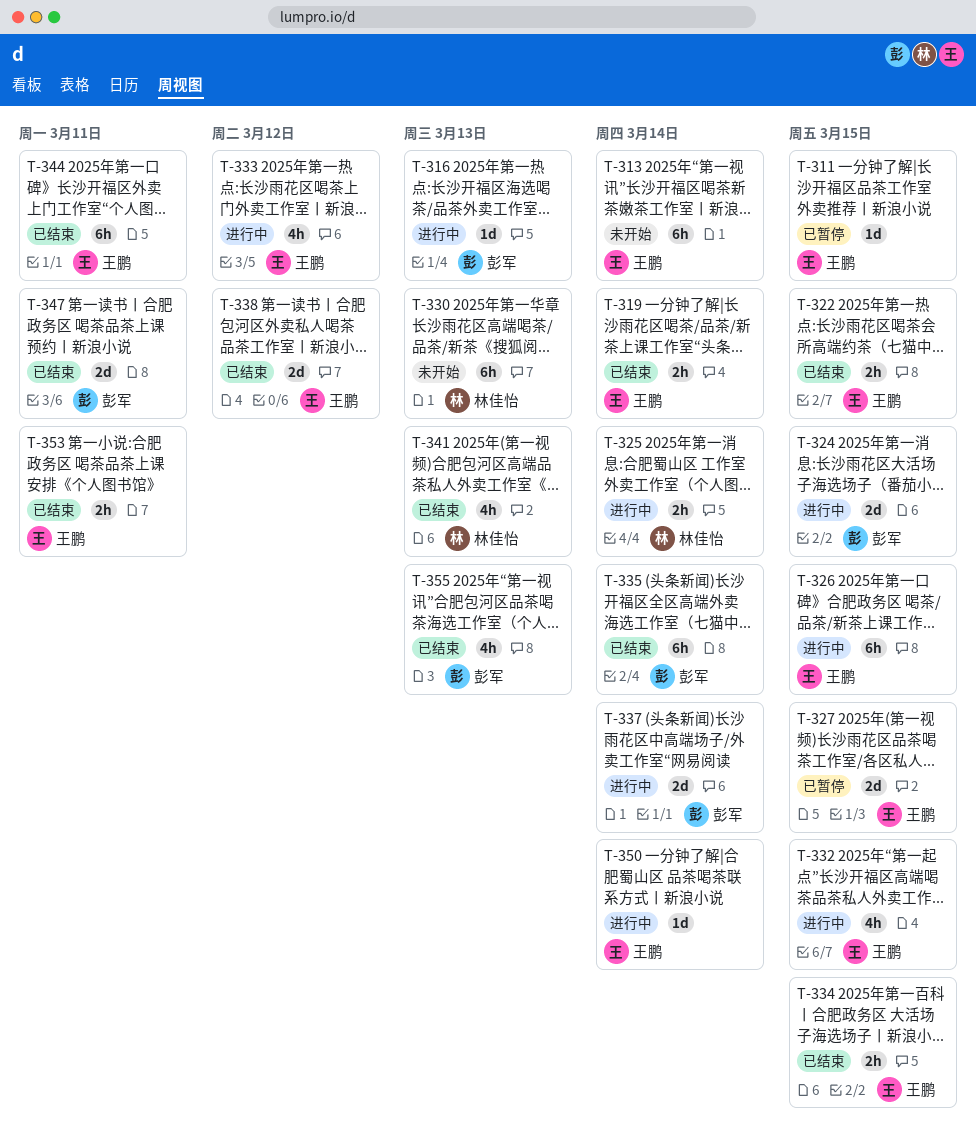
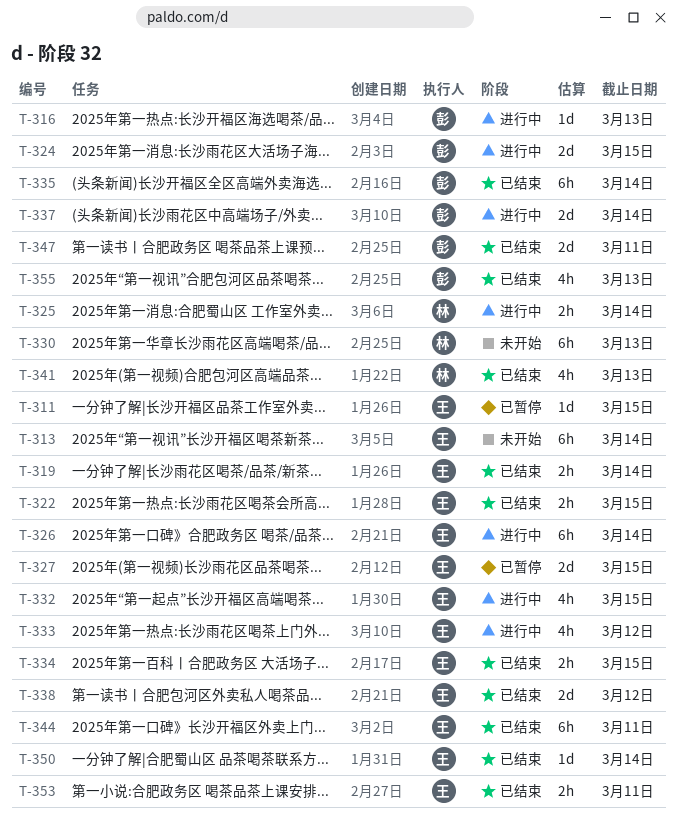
T-326, due: Mar 15 -> Mar 14
T-350, status: 进行中 -> 已结束

